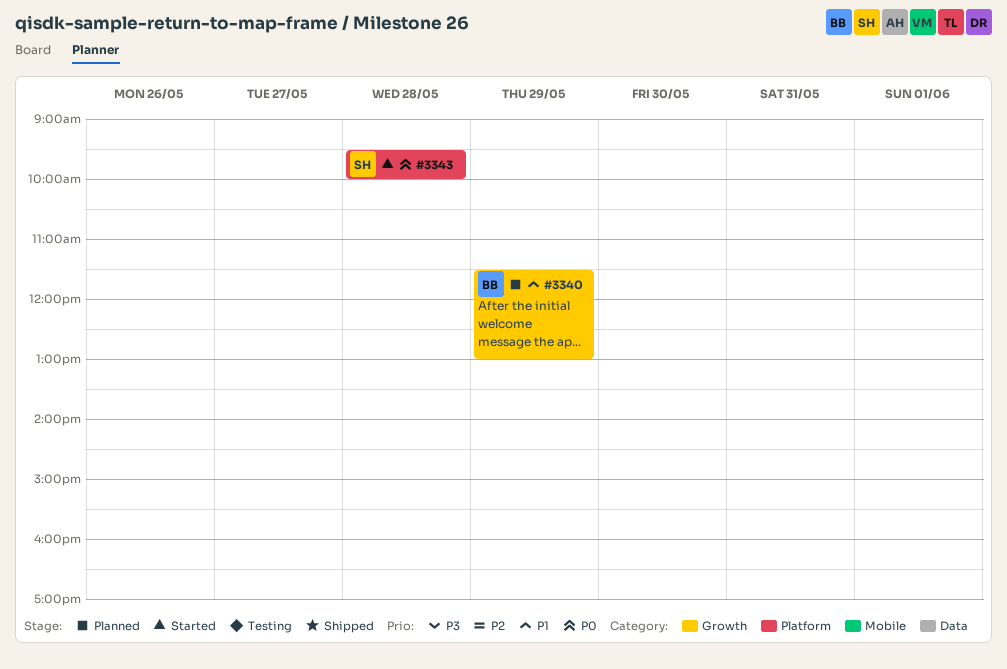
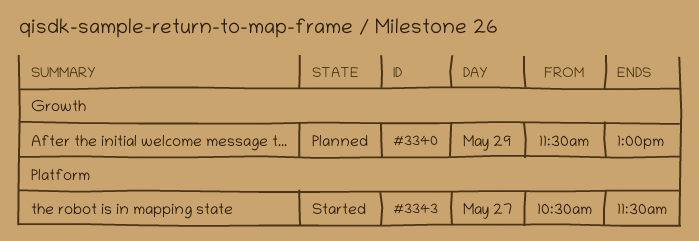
#3343, day: May 28 -> May 27
#3343, begins: 09:30 -> 10:30
#3343, ends: 10:00 -> 11:30

